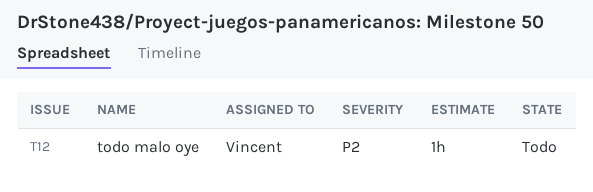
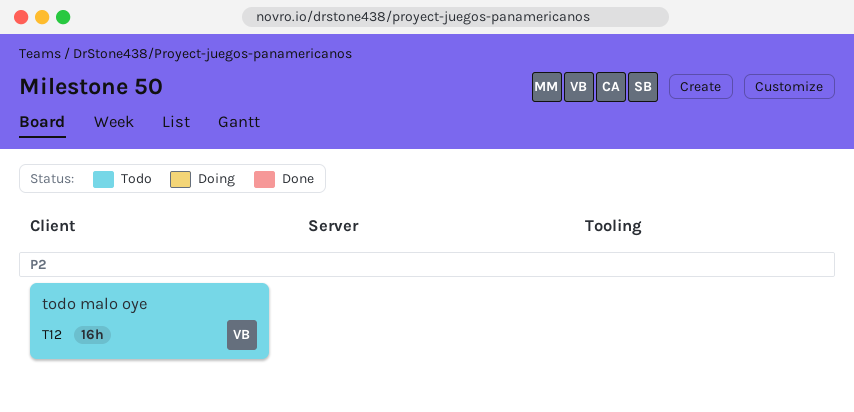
T12, estimate: 1h -> 16h

